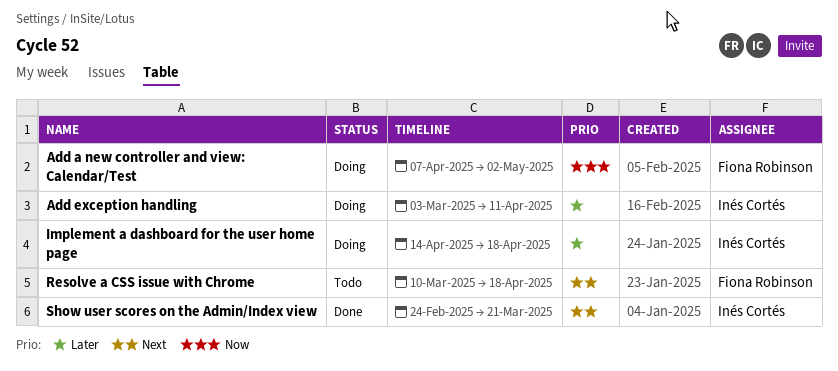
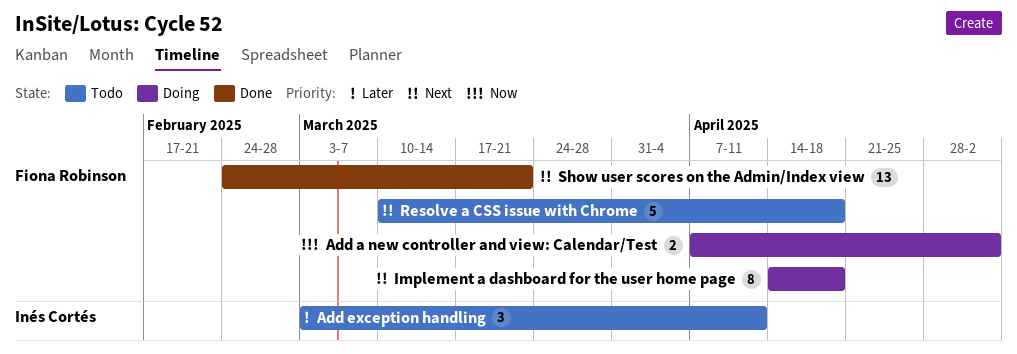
Add exception handling, status: Doing -> Todo
Implement a dashboard for the user home page, owner: Inés Cortés -> Fiona Robinson
Implement a dashboard for the user home page, priority: Later -> Next
Show user scores on the Admin/Index view, owner: Inés Cortés -> Fiona Robinson

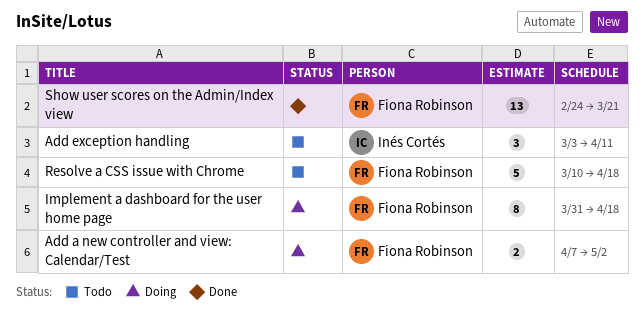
Implement a dashboard for the user home page, start: Apr 14 -> Mar 31

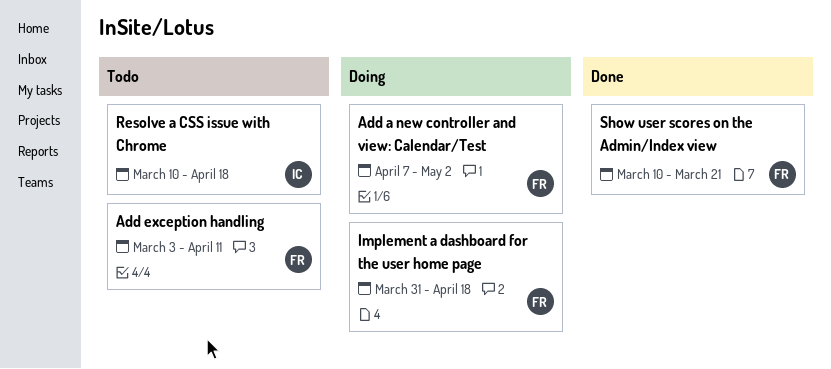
Add exception handling, owner: Inés Cortés -> Fiona Robinson
Resolve a CSS issue with Chrome, owner: Fiona Robinson -> Inés Cortés
Show user scores on the Admin/Index view, start: Feb 24 -> Mar 10

